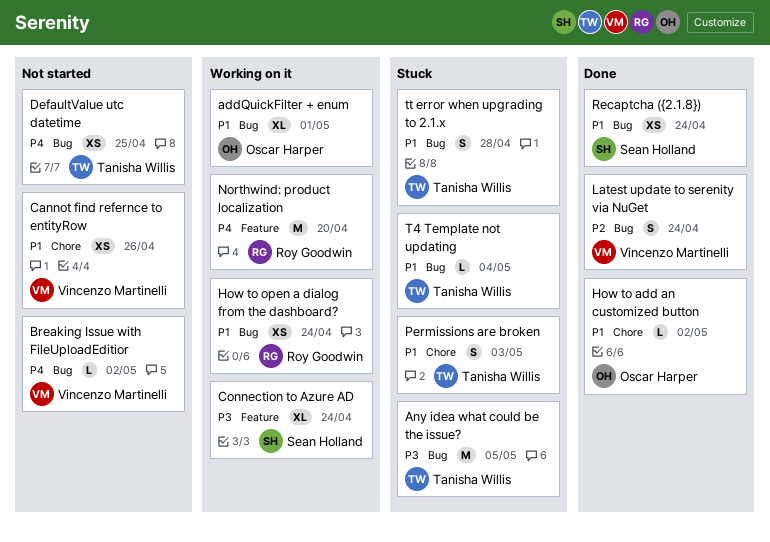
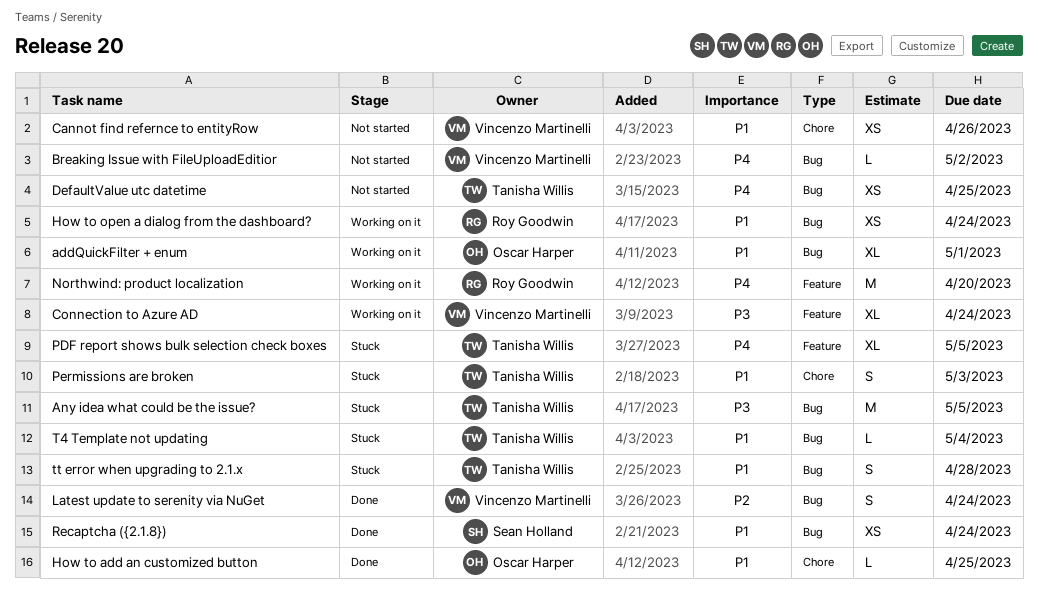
Connection to Azure AD, owner: Sean Holland -> Vincenzo Martinelli
How to add an customized button, due: May 2 -> Apr 25
PDF report shows bulk selection check boxes: none -> present

